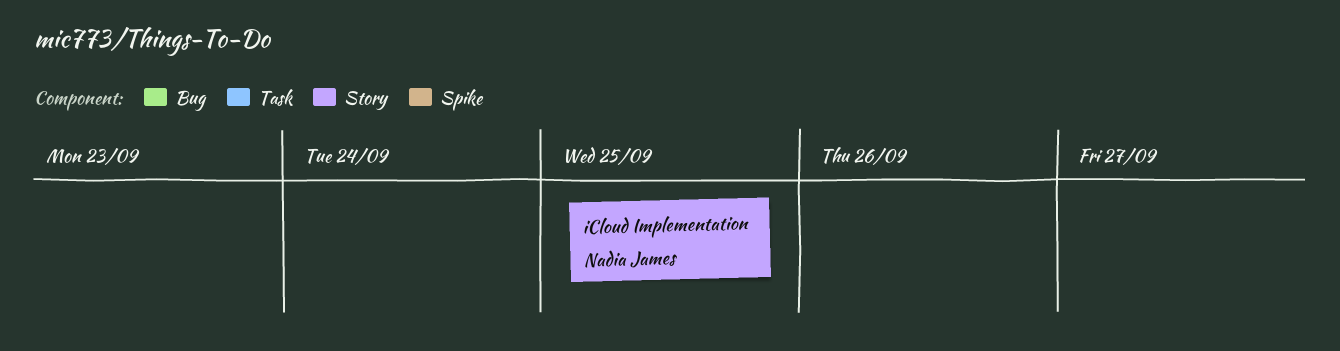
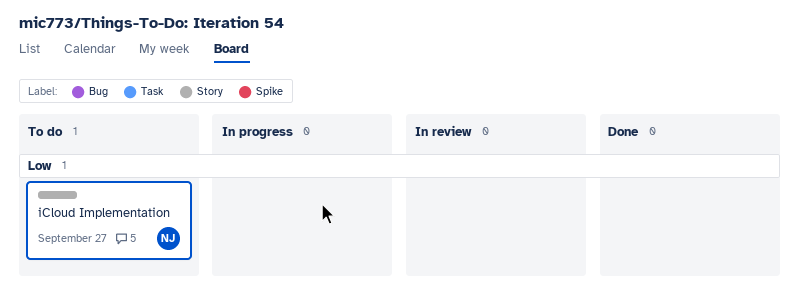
iCloud Implementation, due: Sep 25 -> Sep 27

